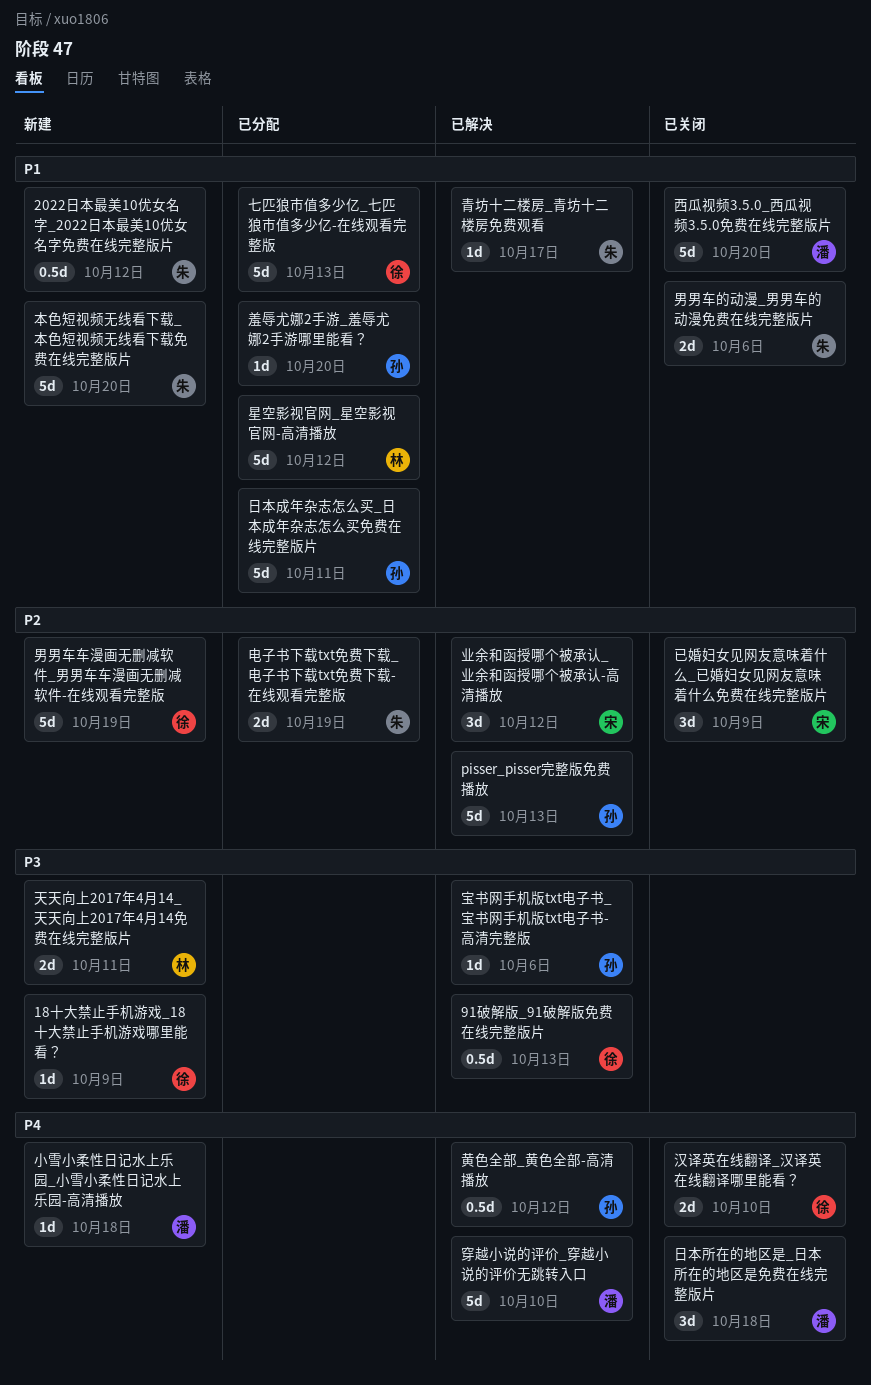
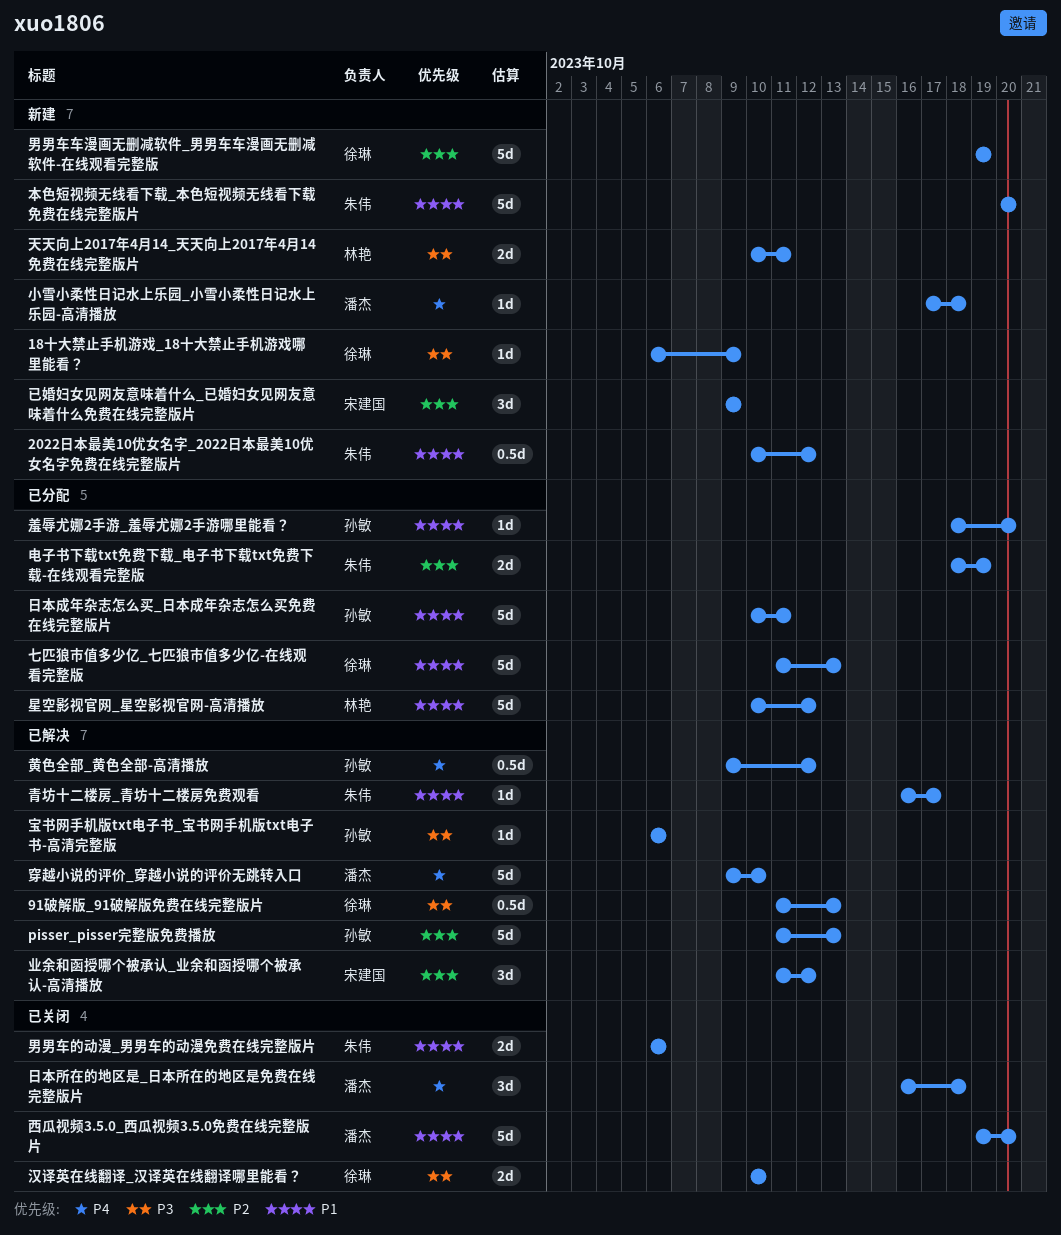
已婚妇女见网友意味着什么_已婚妇女见网友意味着什么免费在线完整版片, status: 已关闭 -> 新建
汉译英在线翻译_汉译英在线翻译哪里能看？, priority: P4 -> P3

